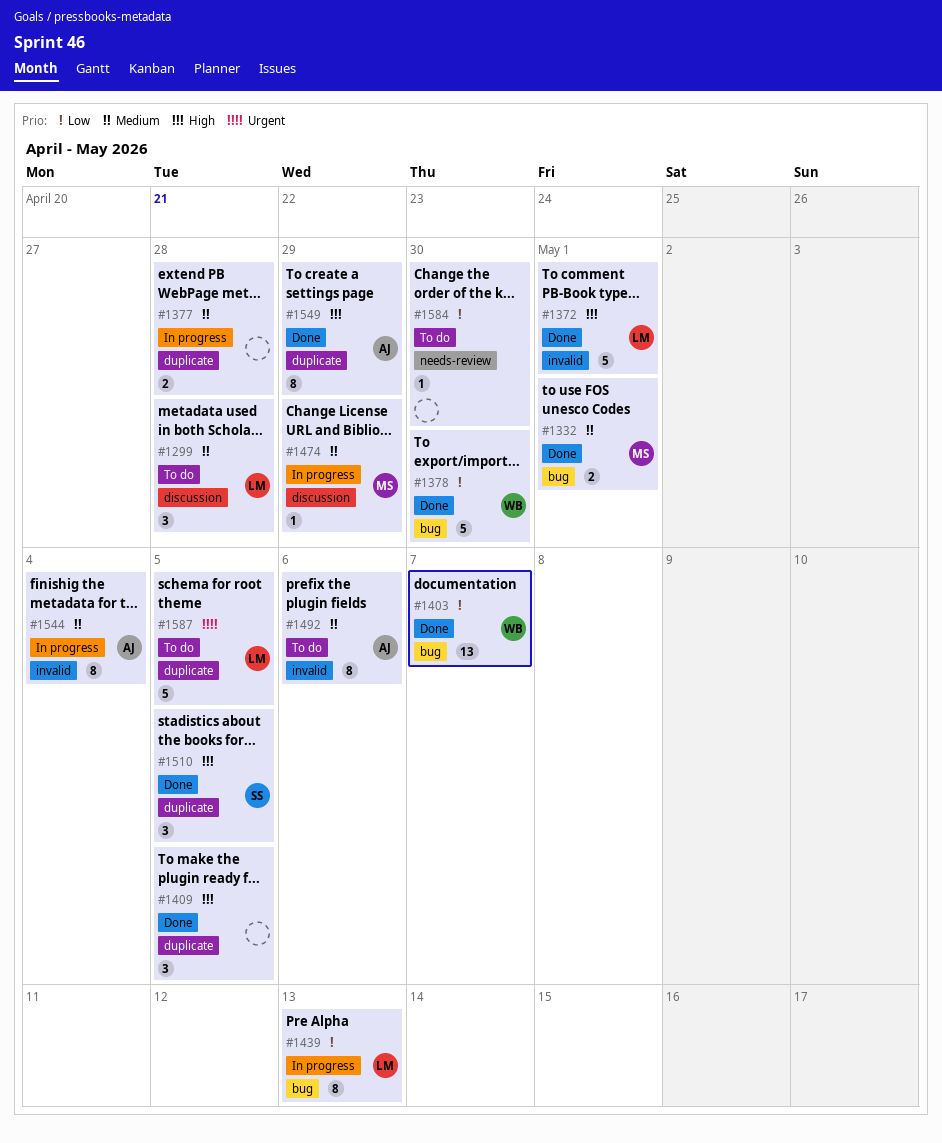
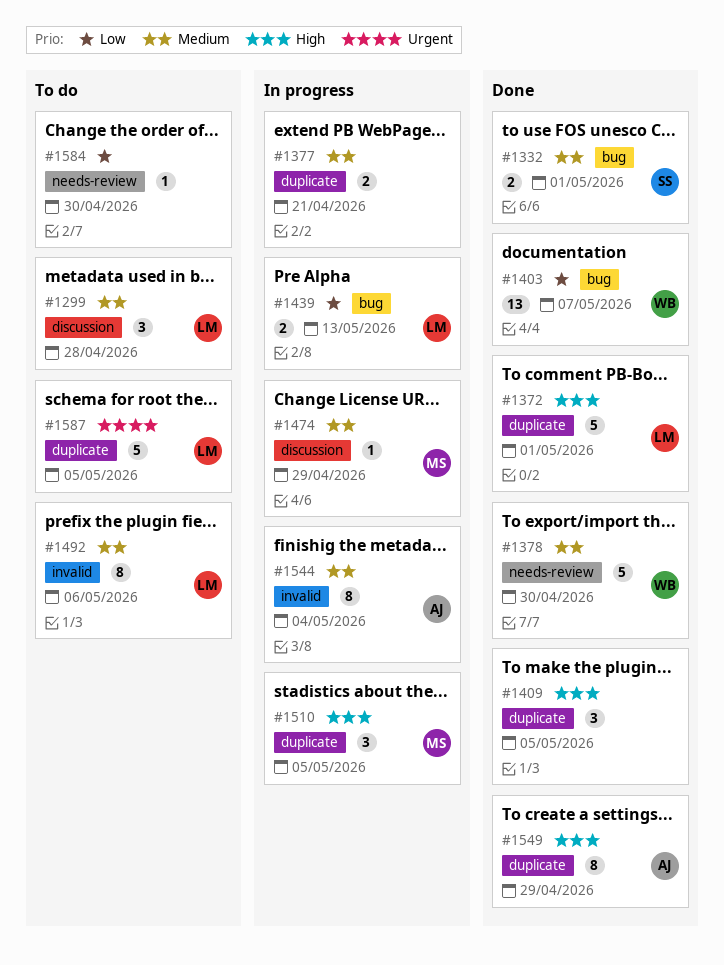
#1332, owner: MS -> SS
#1372, label: invalid -> duplicate
#1377, due: Apr 28 -> Apr 21
#1378, priority: Low -> Medium
#1378, label: bug -> needs-review
#1439, estimate: 8 -> 2
#1492, owner: AJ -> LM
#1510, status: Done -> In progress
#1510, owner: SS -> MS

